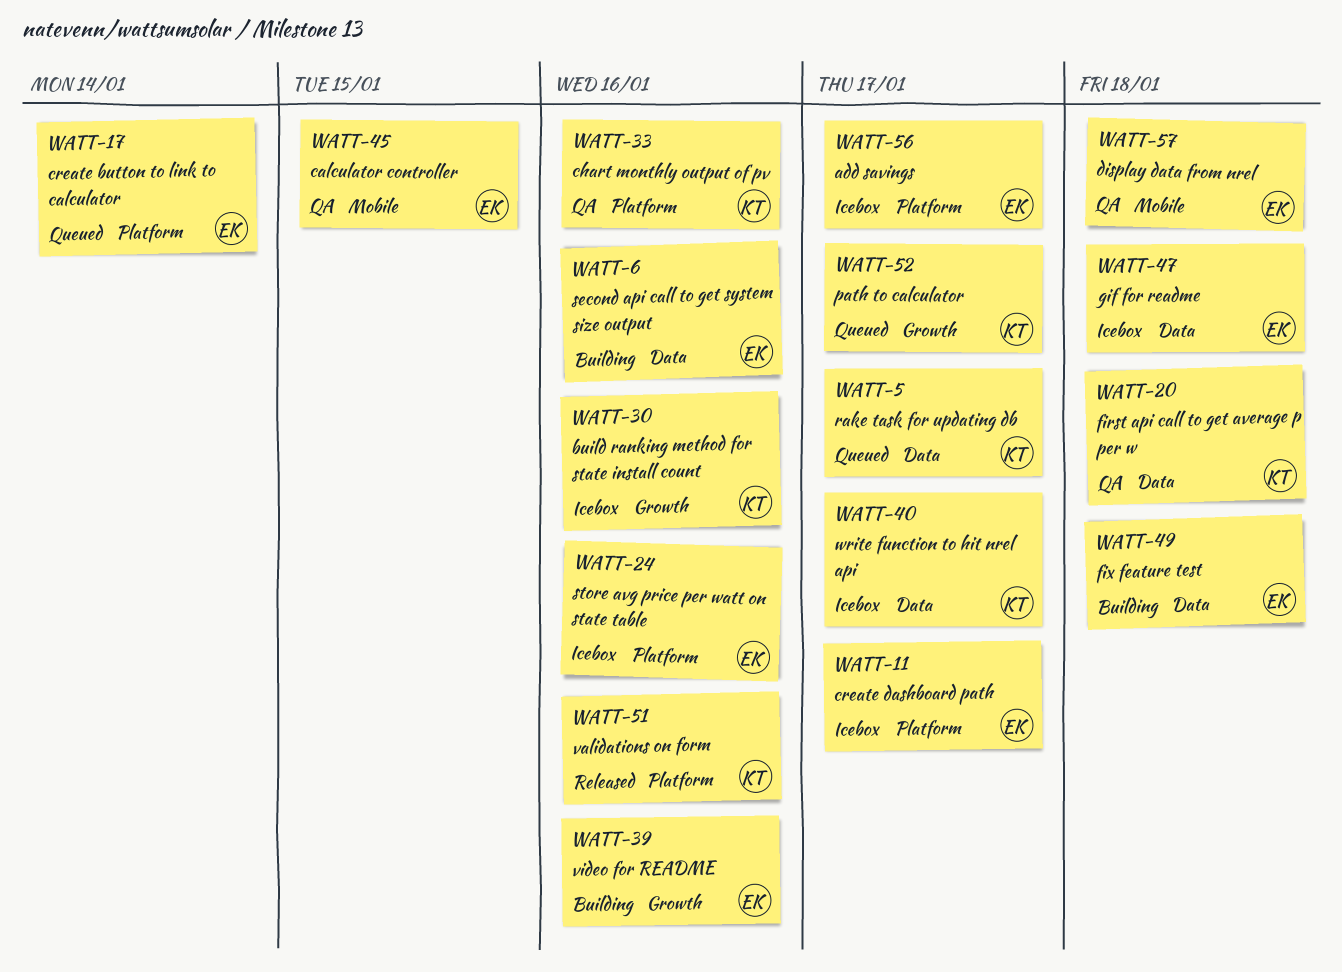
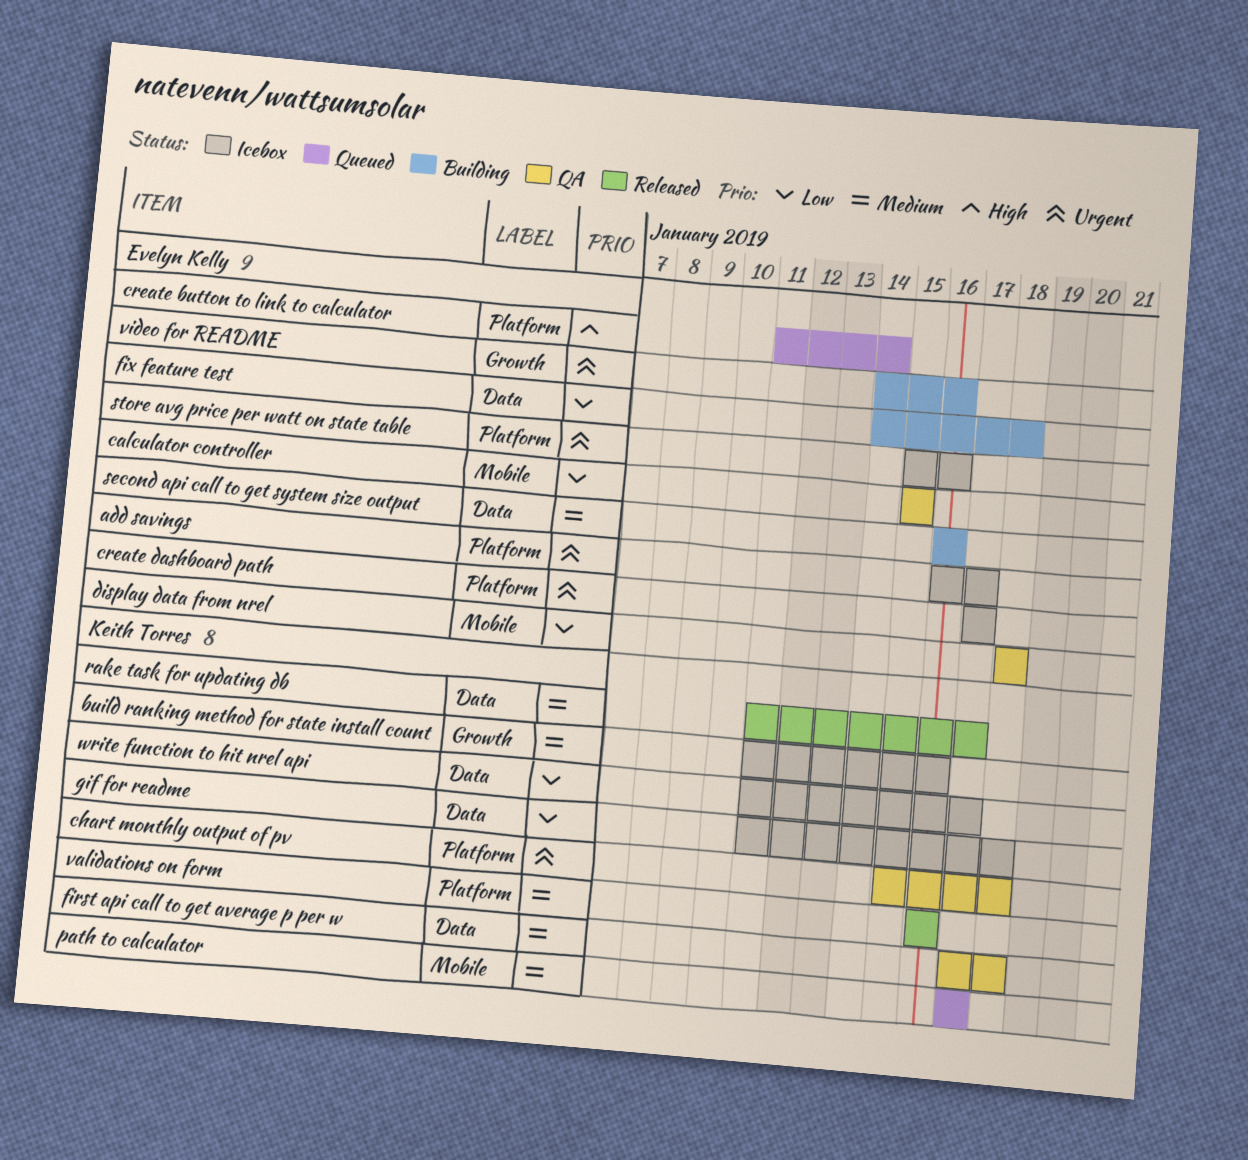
chart monthly output of pv, due: Jan 16 -> Jan 18
gif for readme, owner: Evelyn Kelly -> Keith Torres
path to calculator, label: Growth -> Mobile
rake task for updating db, status: Queued -> Released

